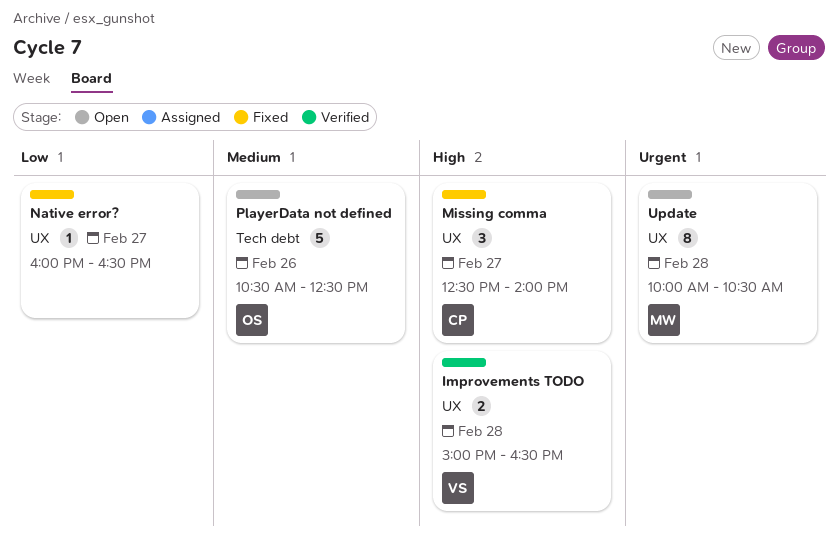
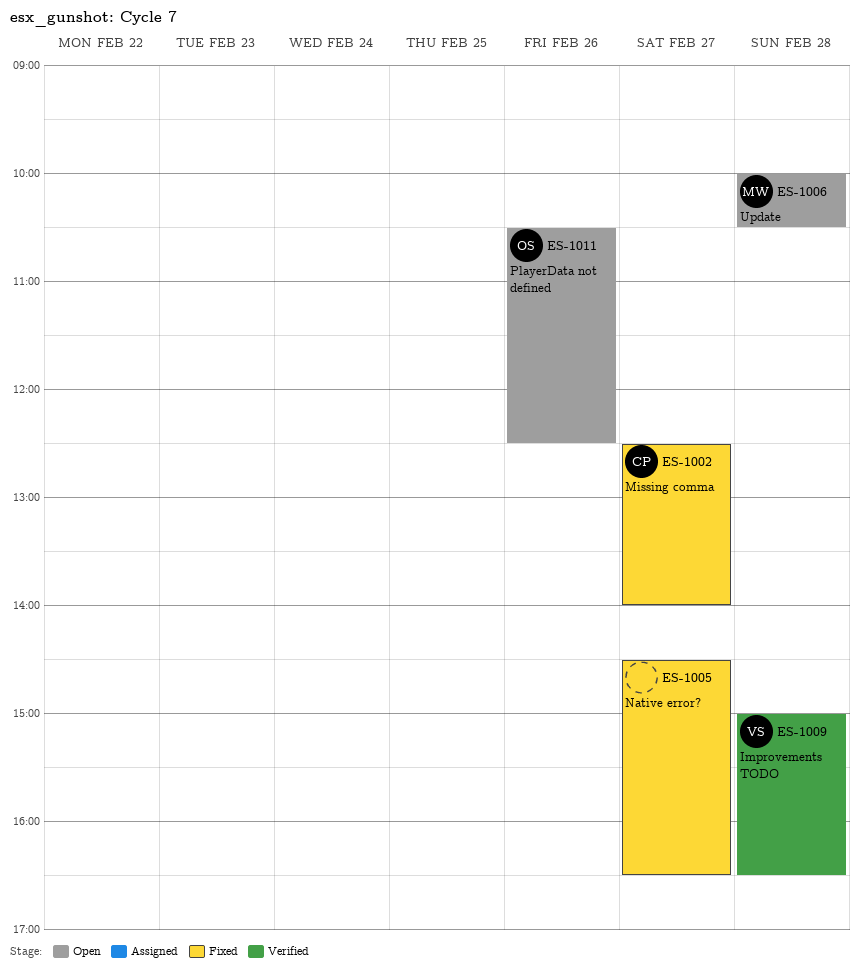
Native error?, begins: 16:00 -> 14:30

